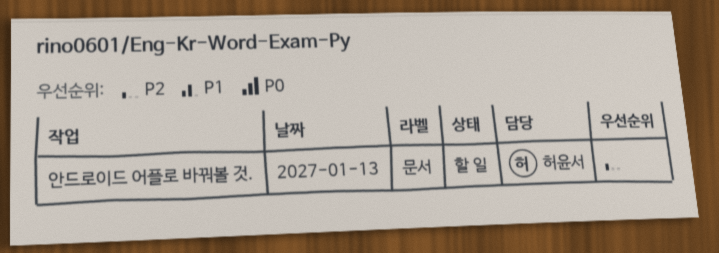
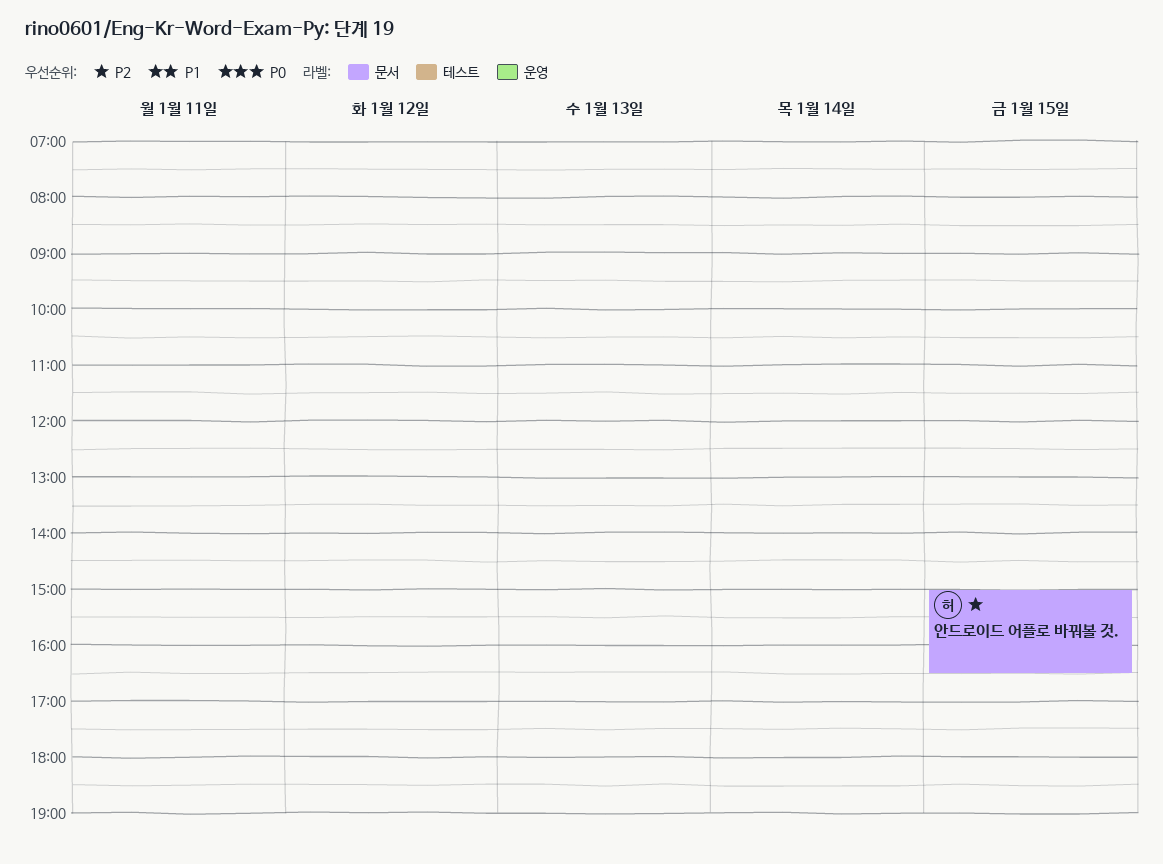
안드로이드 어플로 바꿔볼 것., day: Jan 13 -> Jan 15

